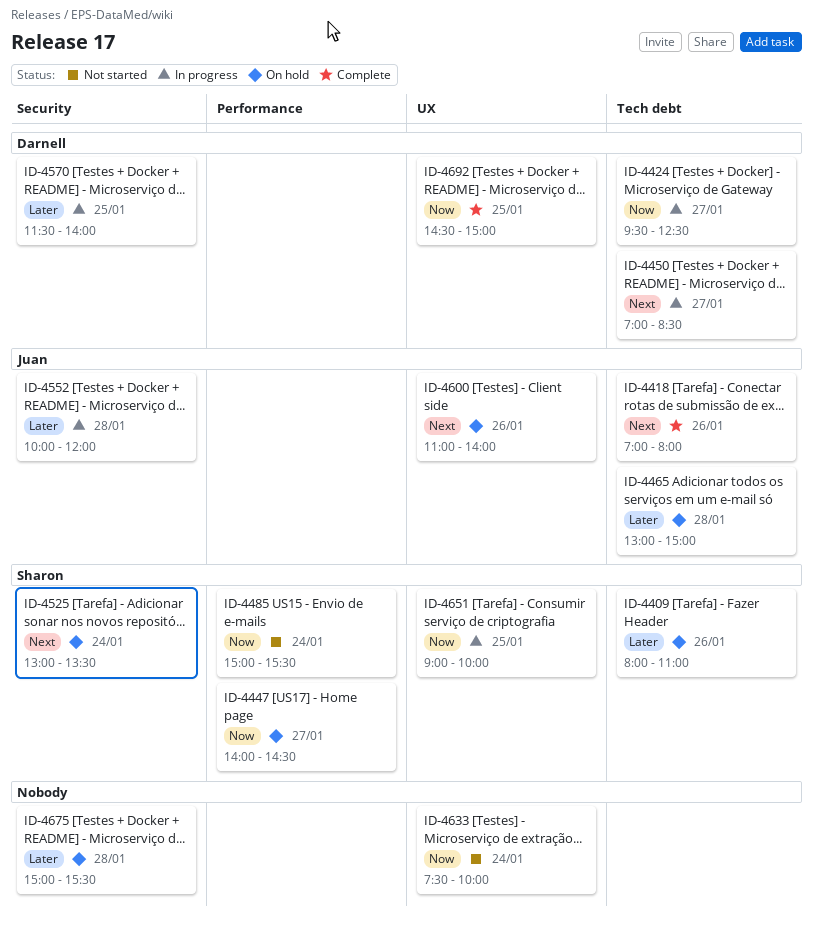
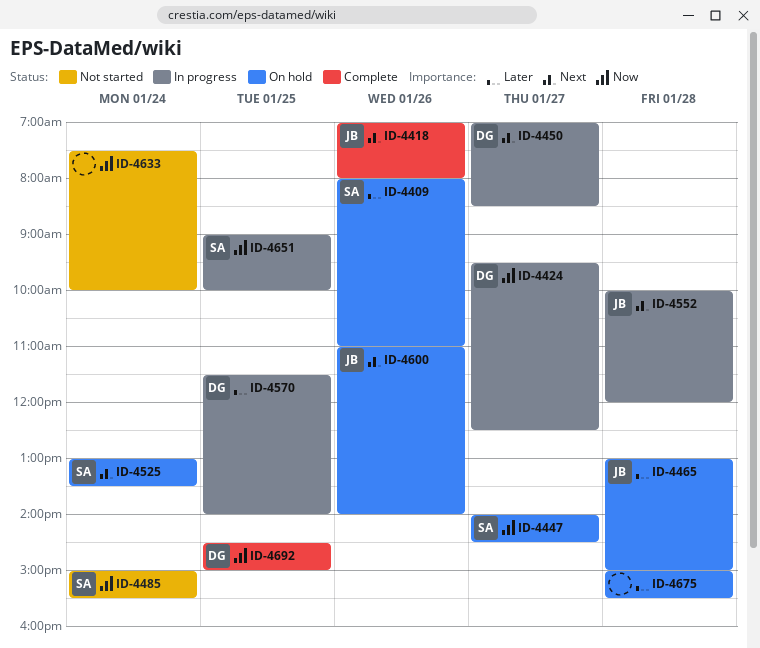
ID-4552, priority: Later -> Next

